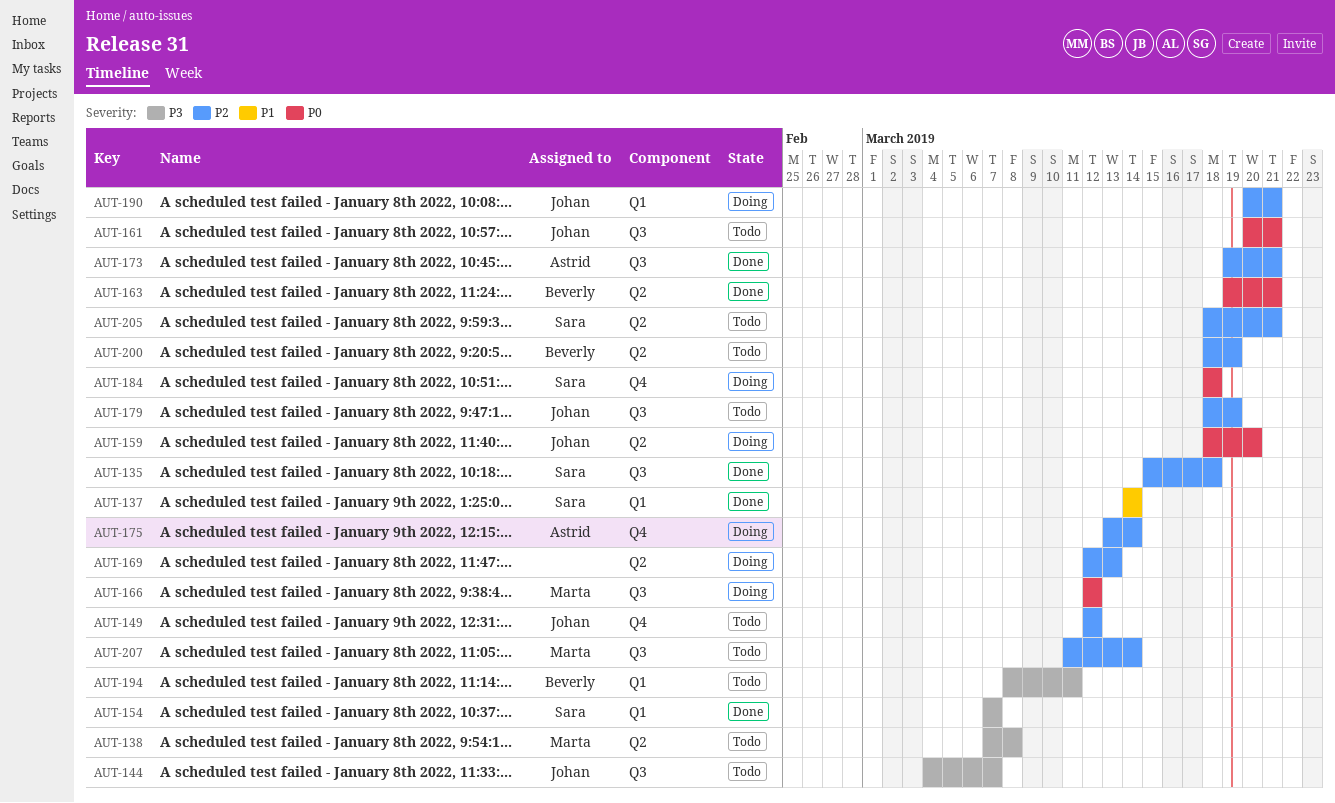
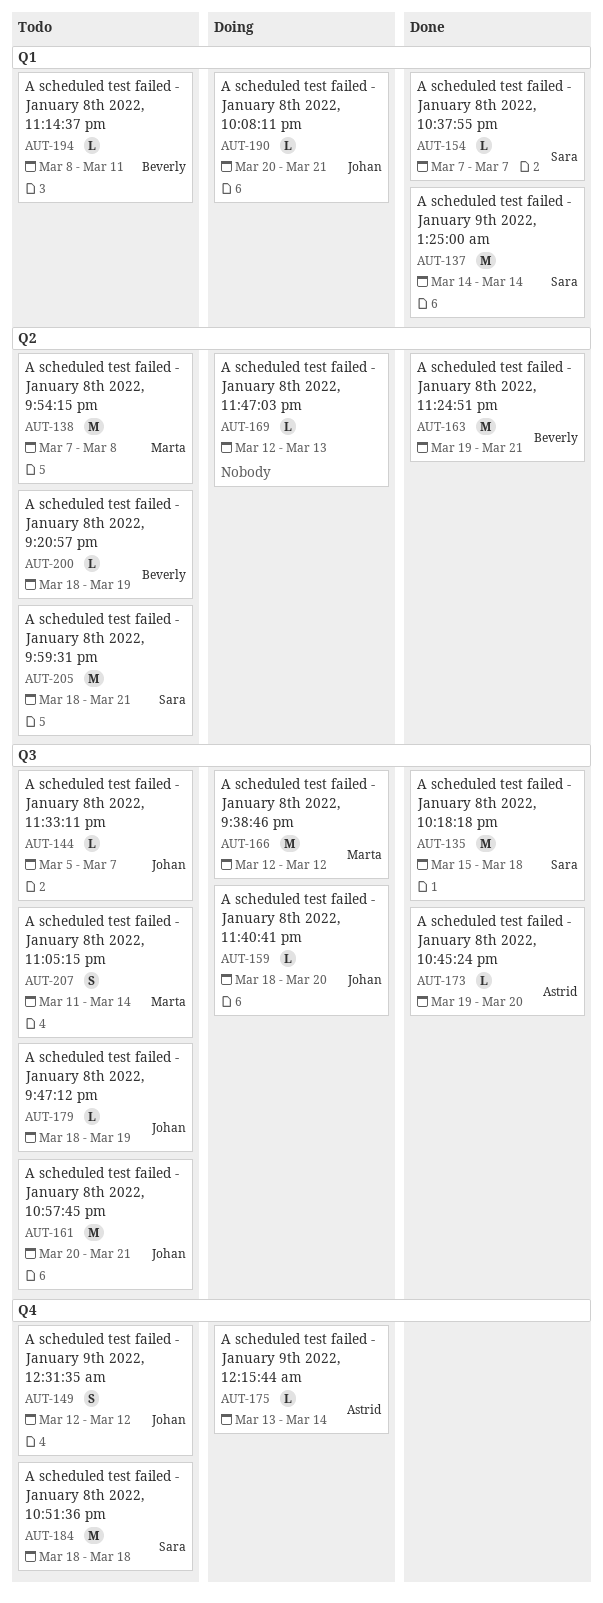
AUT-144, start: Mar 4 -> Mar 5
AUT-159, label: Q2 -> Q3
AUT-173, due: Mar 21 -> Mar 20
AUT-184, status: Doing -> Todo

